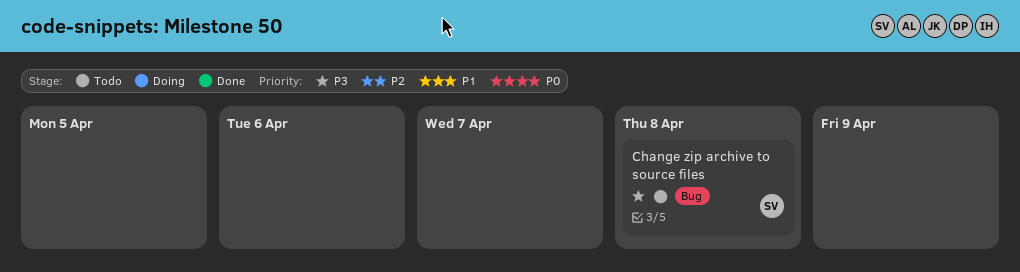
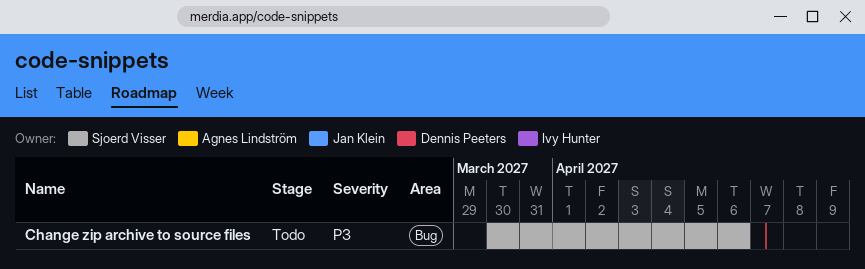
Change zip archive to source files, due: Apr 8 -> Apr 6

